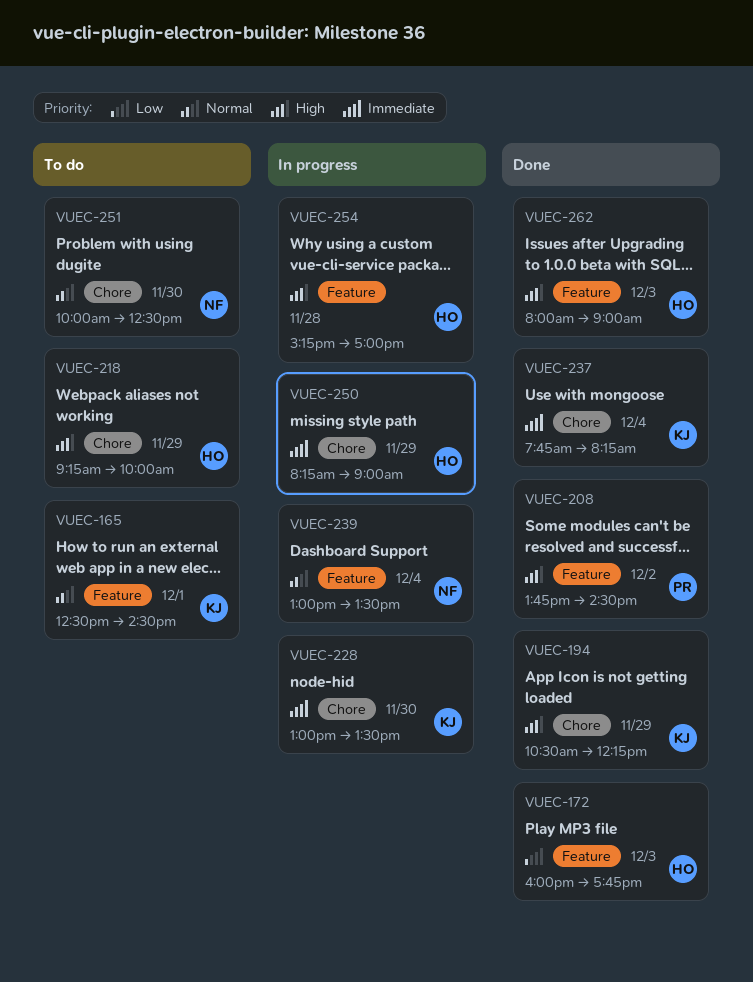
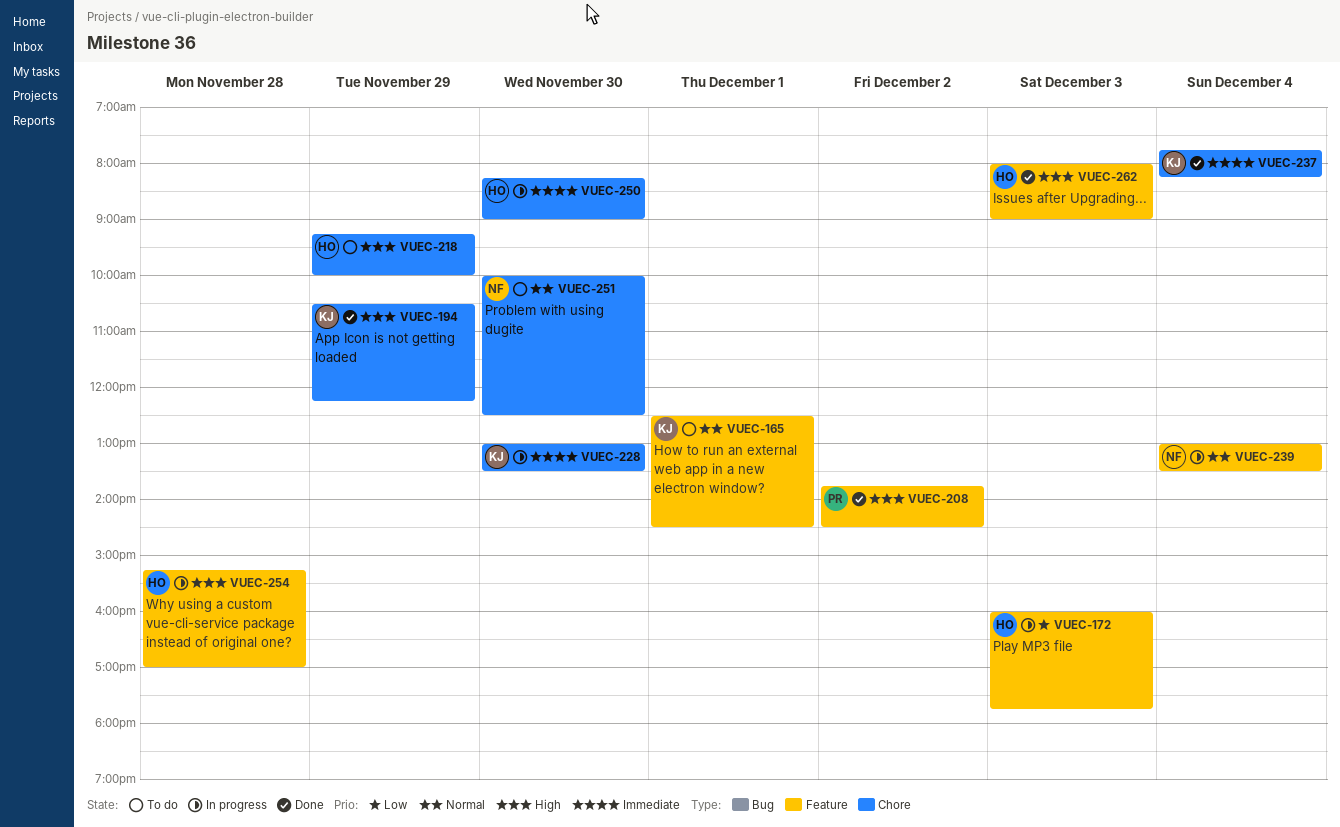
VUEC-172, status: Done -> In progress
VUEC-250, day: Nov 29 -> Nov 30

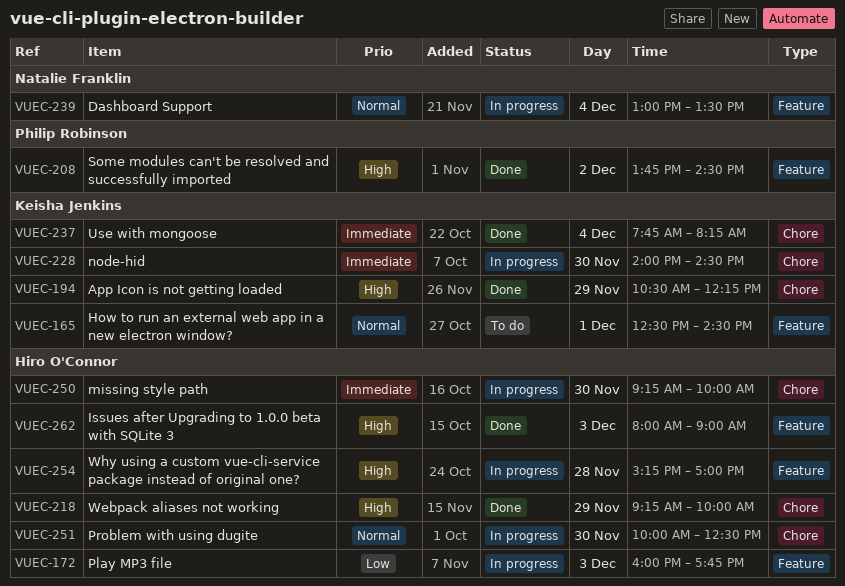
VUEC-218, status: To do -> Done
VUEC-228, begins: 13:00 -> 14:00
VUEC-228, ends: 13:30 -> 14:30
VUEC-250, begins: 08:15 -> 09:15
VUEC-250, ends: 09:00 -> 10:00
VUEC-251, status: To do -> In progress
VUEC-251, owner: Natalie Franklin -> Hiro O'Connor

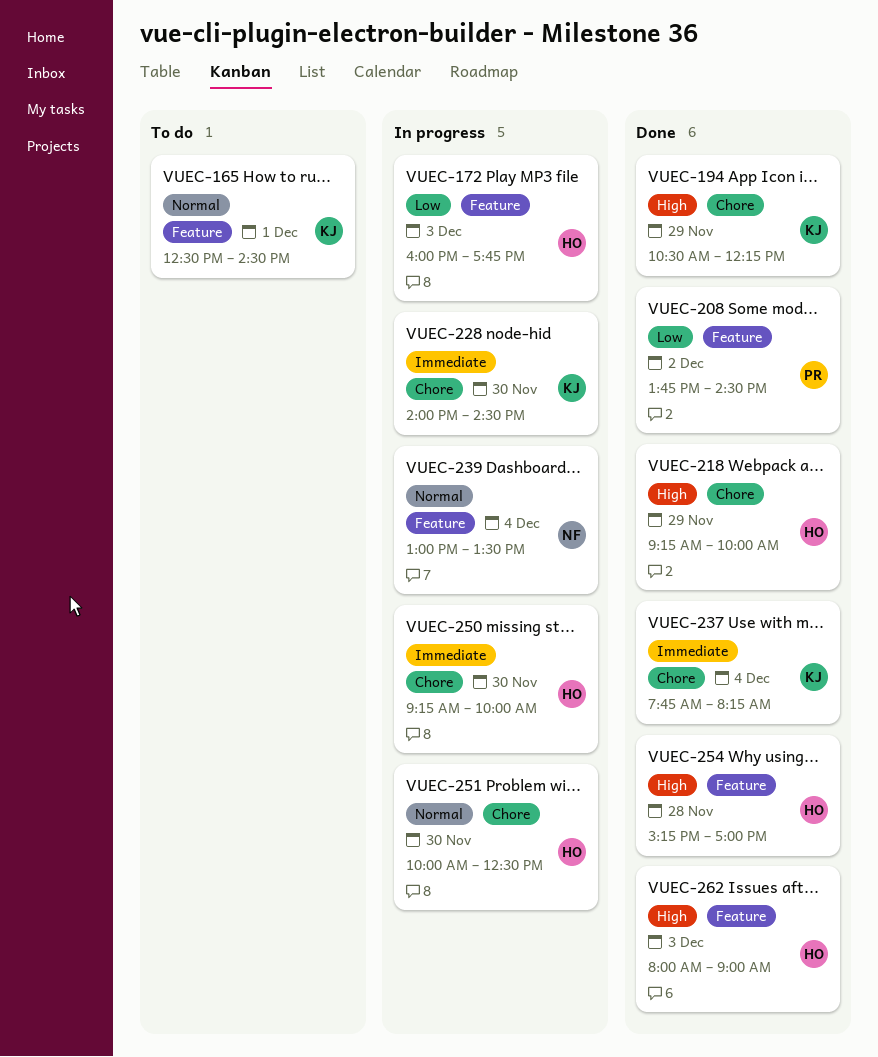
VUEC-208, priority: High -> Low
VUEC-254, status: In progress -> Done

